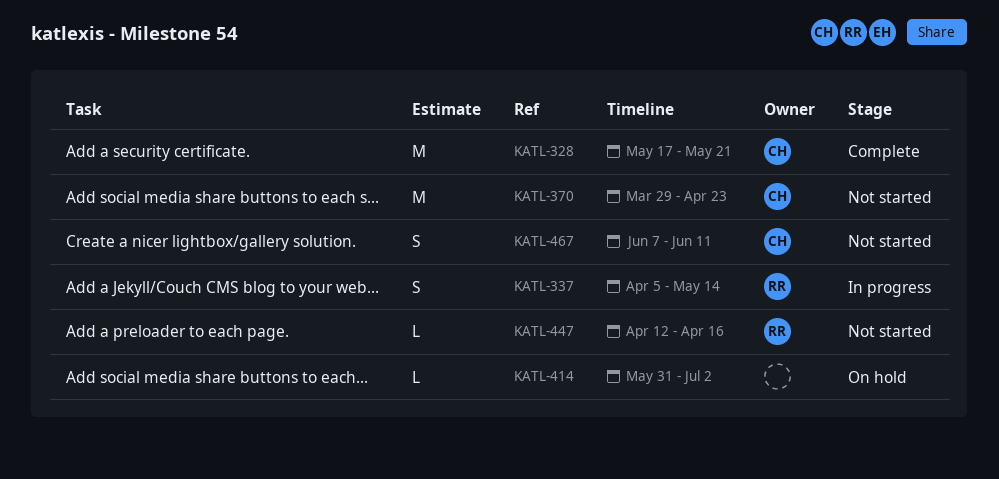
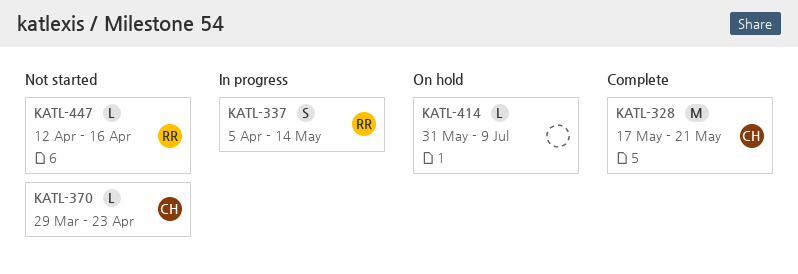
KATL-370, estimate: M -> L
KATL-414, due: Jul 2 -> Jul 9
KATL-467: present -> none

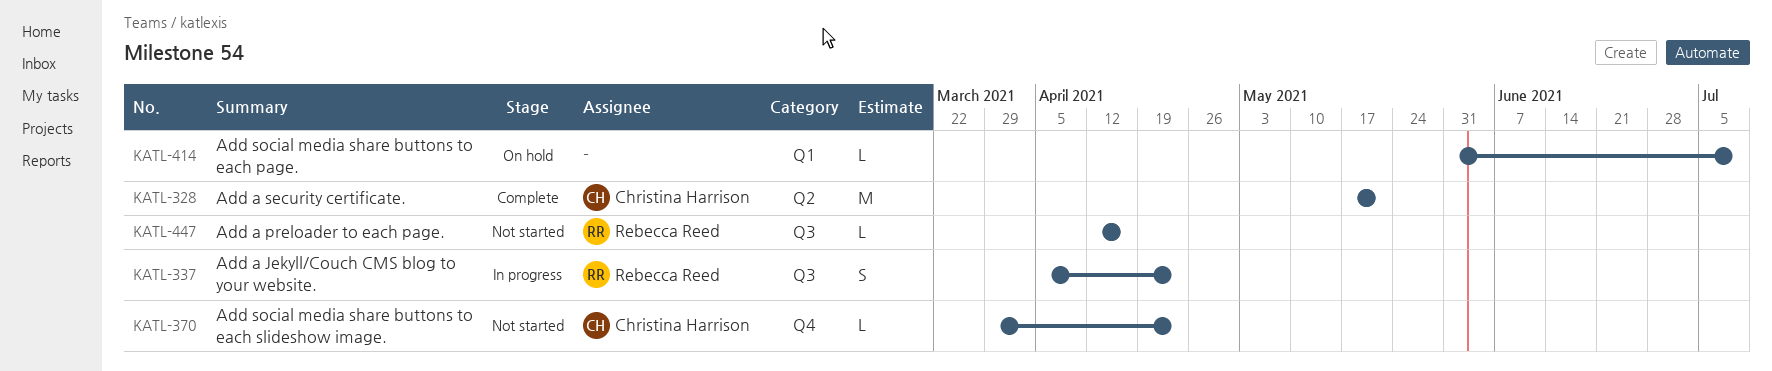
KATL-337, due: May 14 -> Apr 23

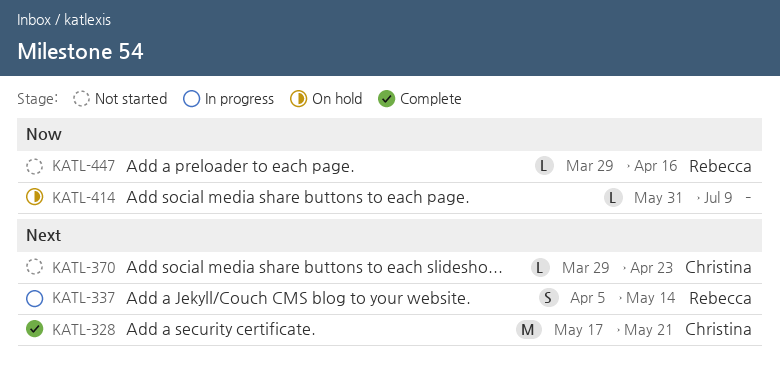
KATL-337, due: Apr 23 -> May 14
KATL-447, start: Apr 12 -> Mar 29

